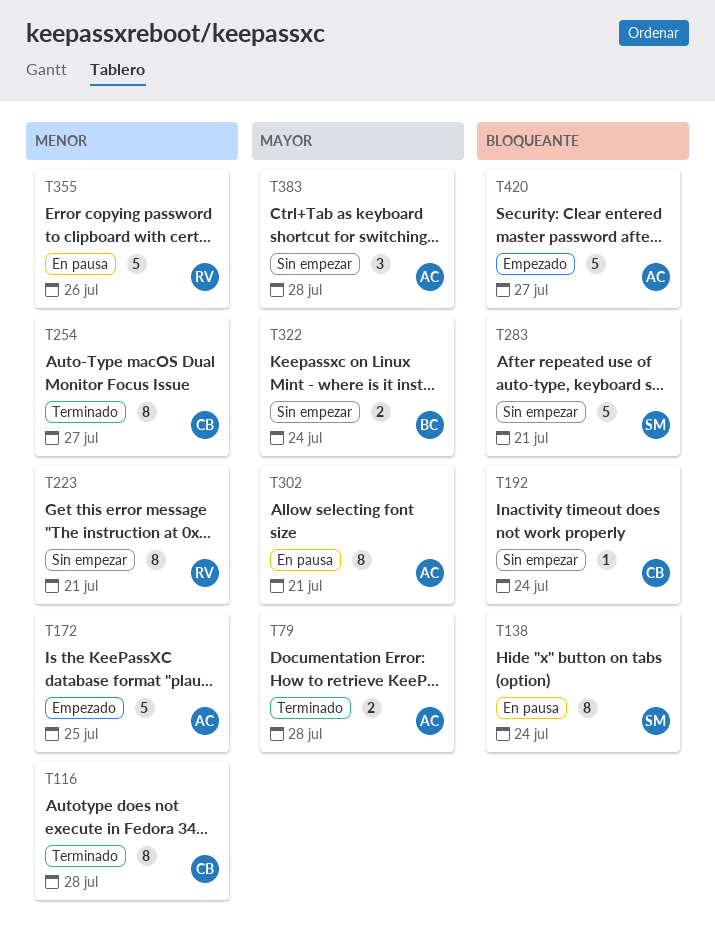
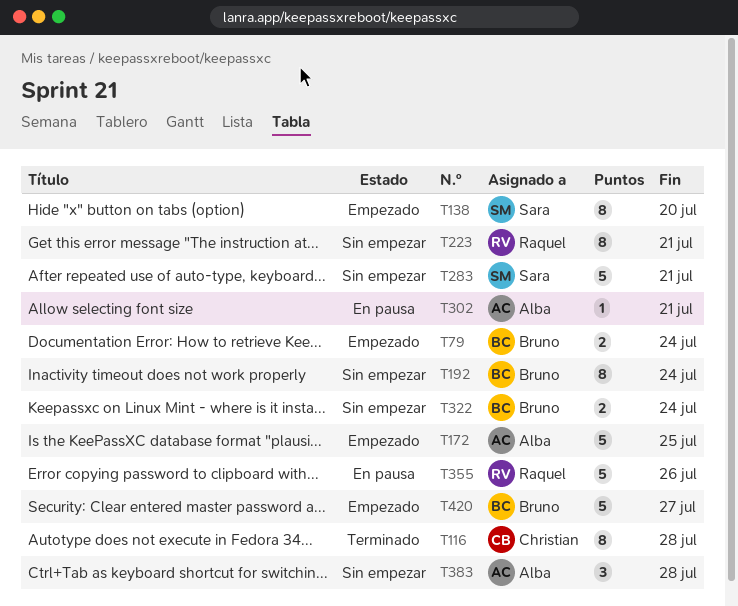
T79, status: Terminado -> Empezado
T79, owner: Alba -> Bruno
T79, due: Jul 28 -> Jul 24
T138, status: En pausa -> Empezado
T138, due: Jul 24 -> Jul 20
T192, owner: Christian -> Bruno
T192, estimate: 1 -> 8
T254: present -> none
T302, estimate: 8 -> 1
T420, owner: Alba -> Bruno

